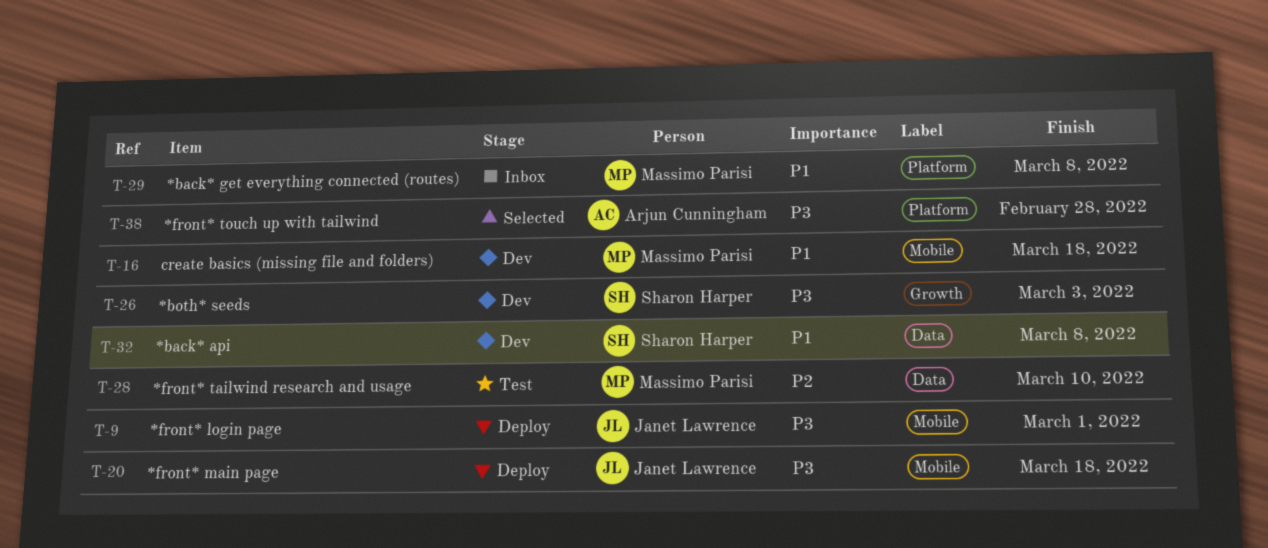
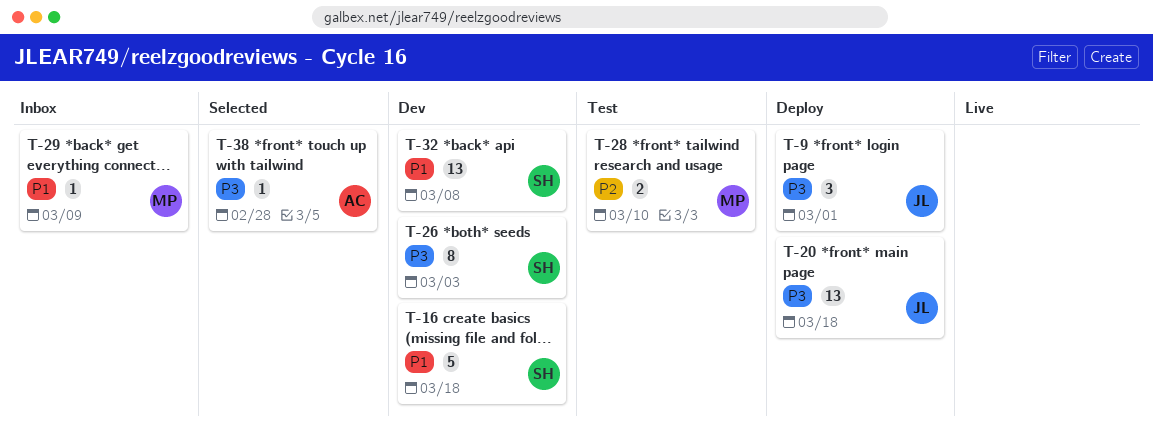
T-16, owner: Massimo Parisi -> Sharon Harper
T-29, due: Mar 8 -> Mar 9

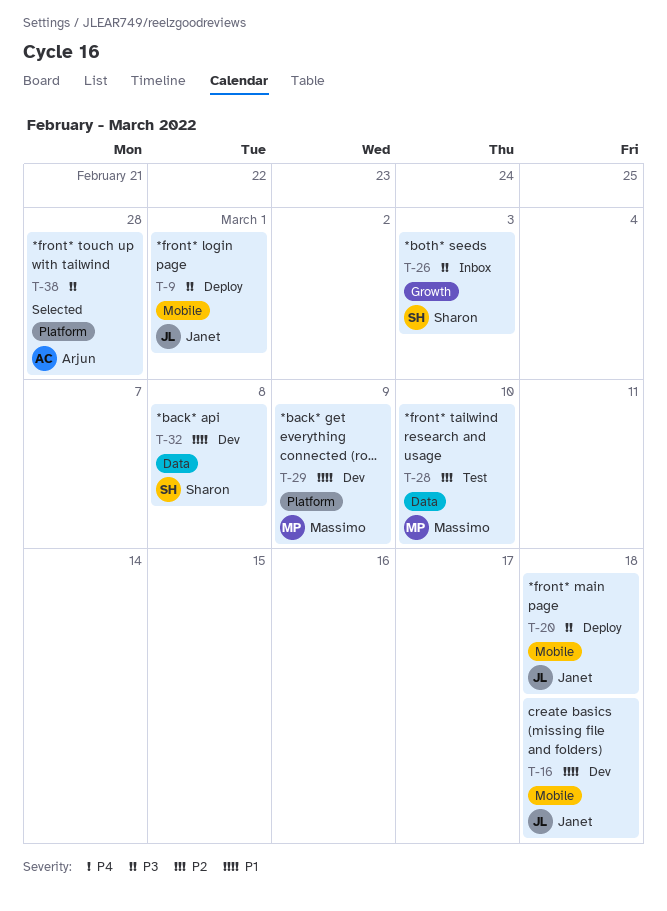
T-16, owner: Sharon -> Janet
T-26, status: Dev -> Inbox
T-29, status: Inbox -> Dev

